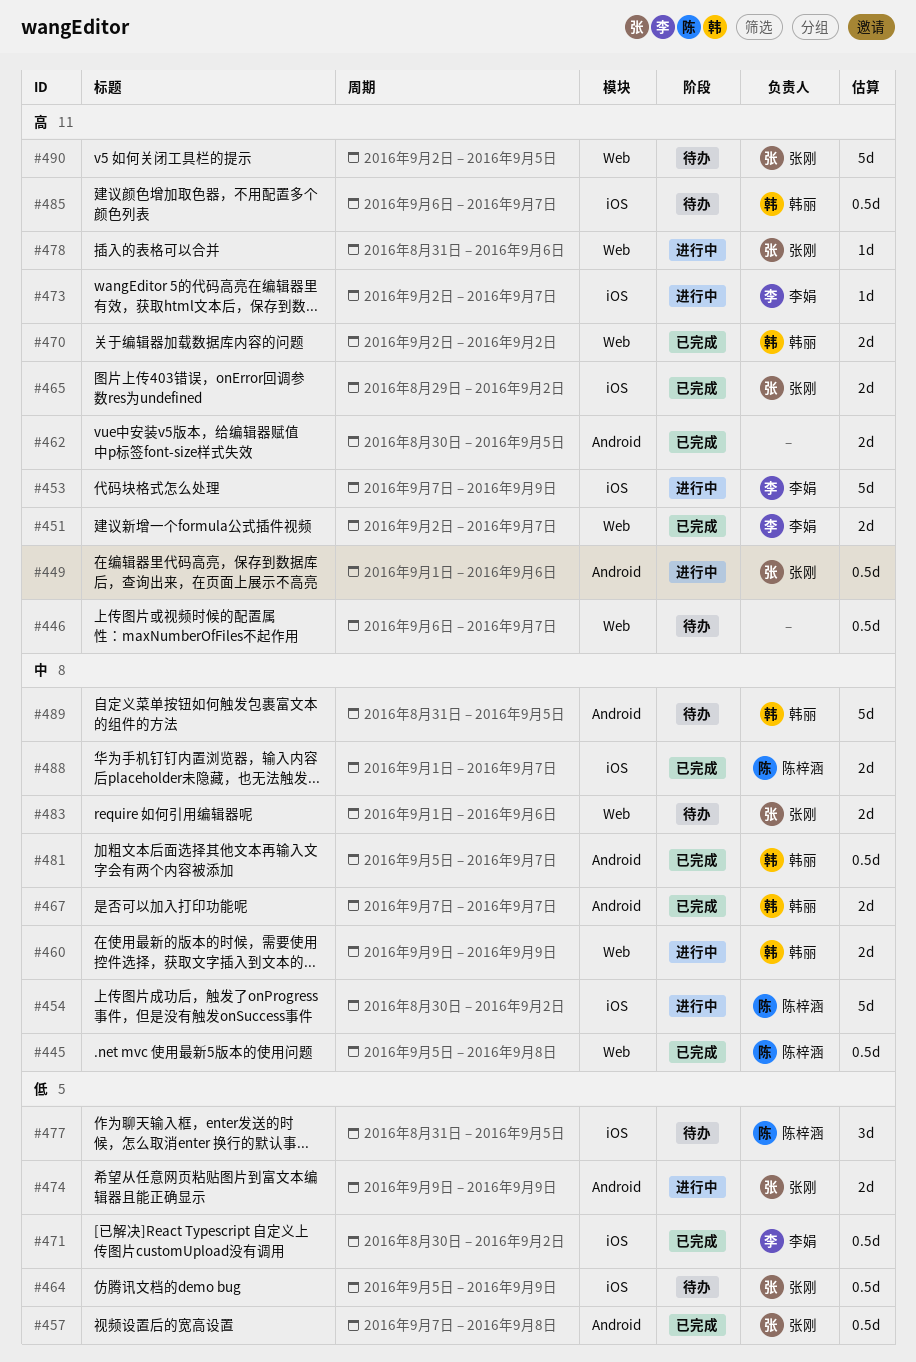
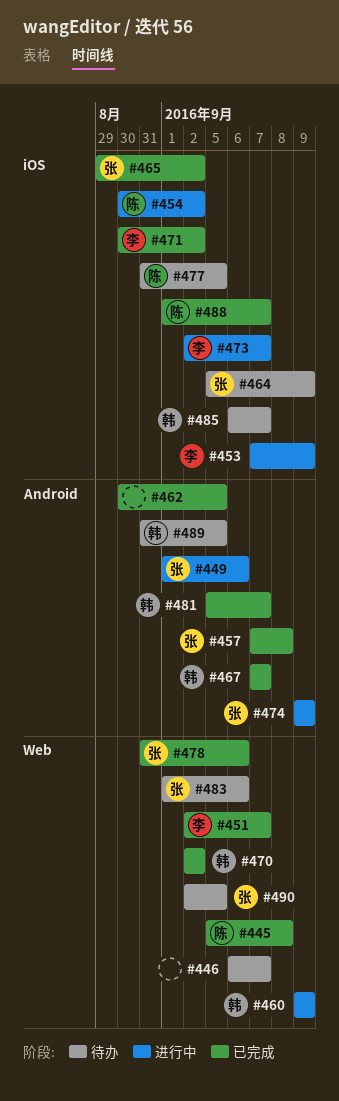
#478, status: 进行中 -> 已完成

